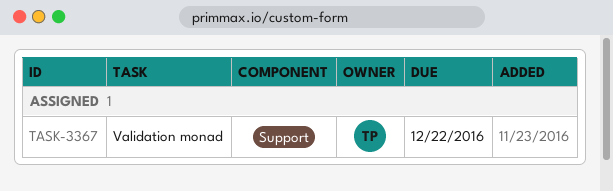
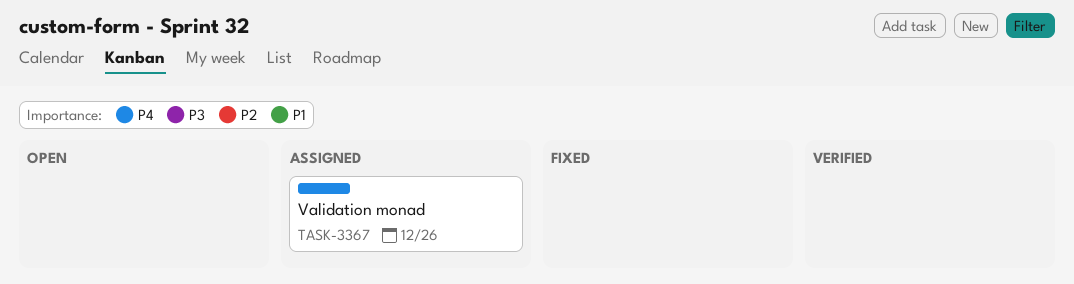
TASK-3367, due: Dec 22 -> Dec 26

